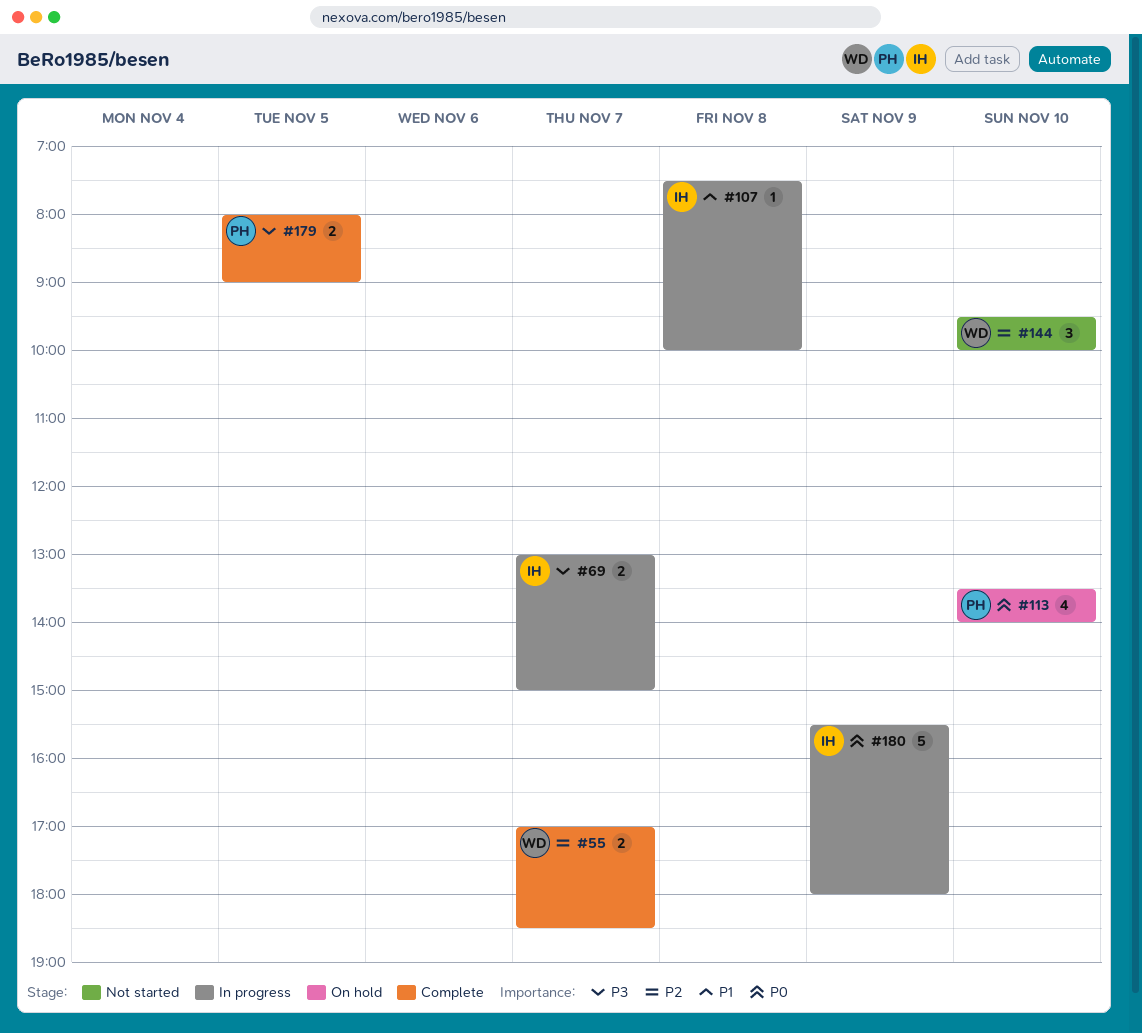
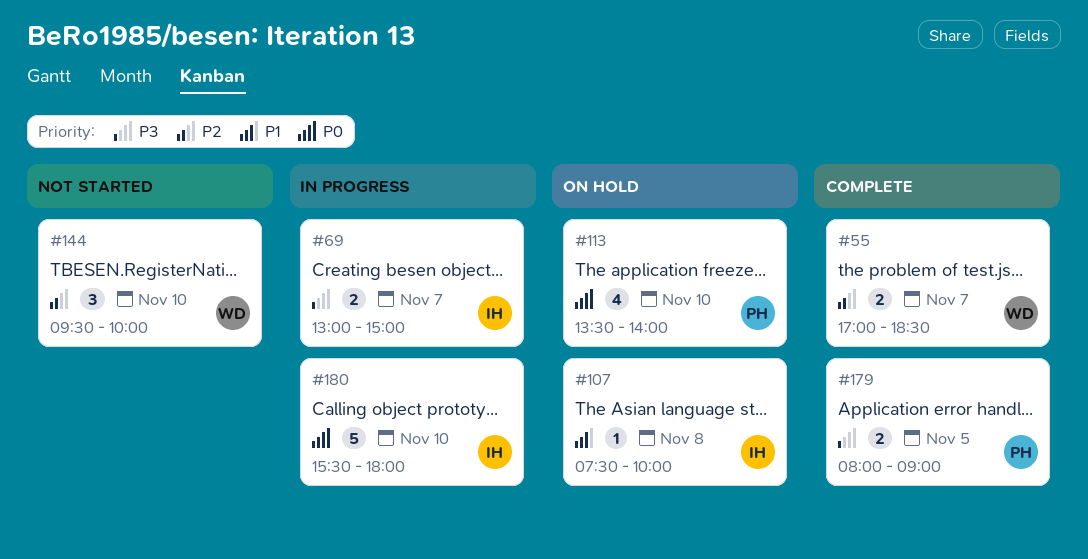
#107, status: In progress -> On hold
#180, day: Nov 9 -> Nov 10

